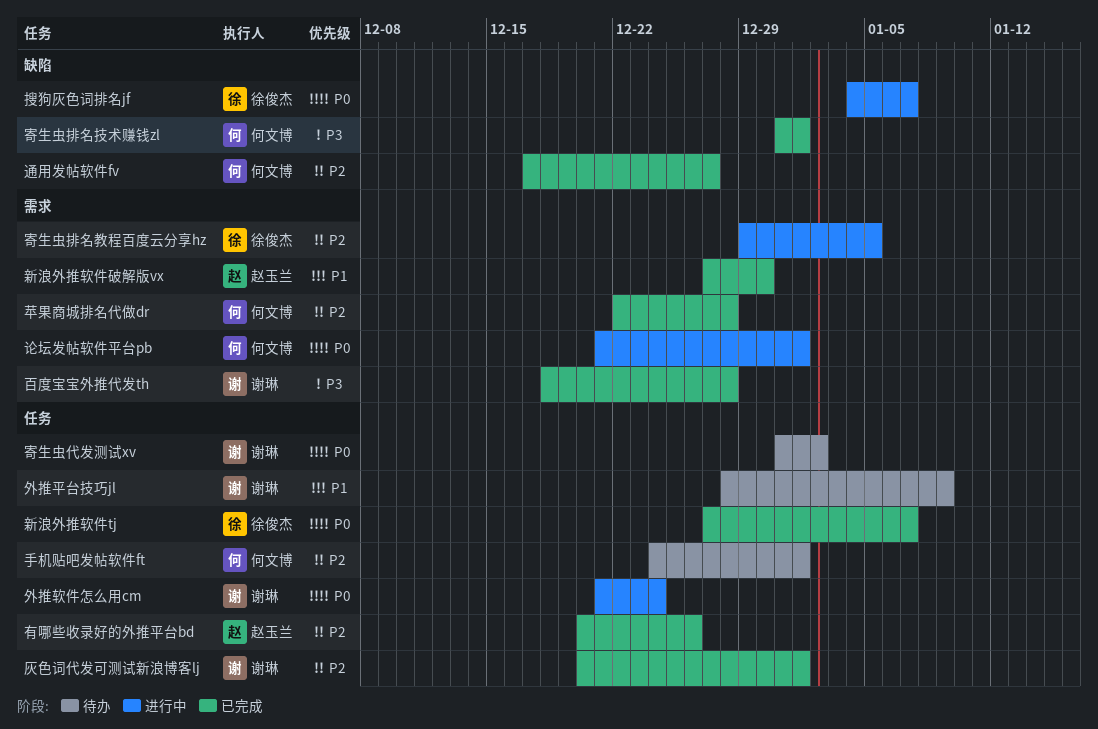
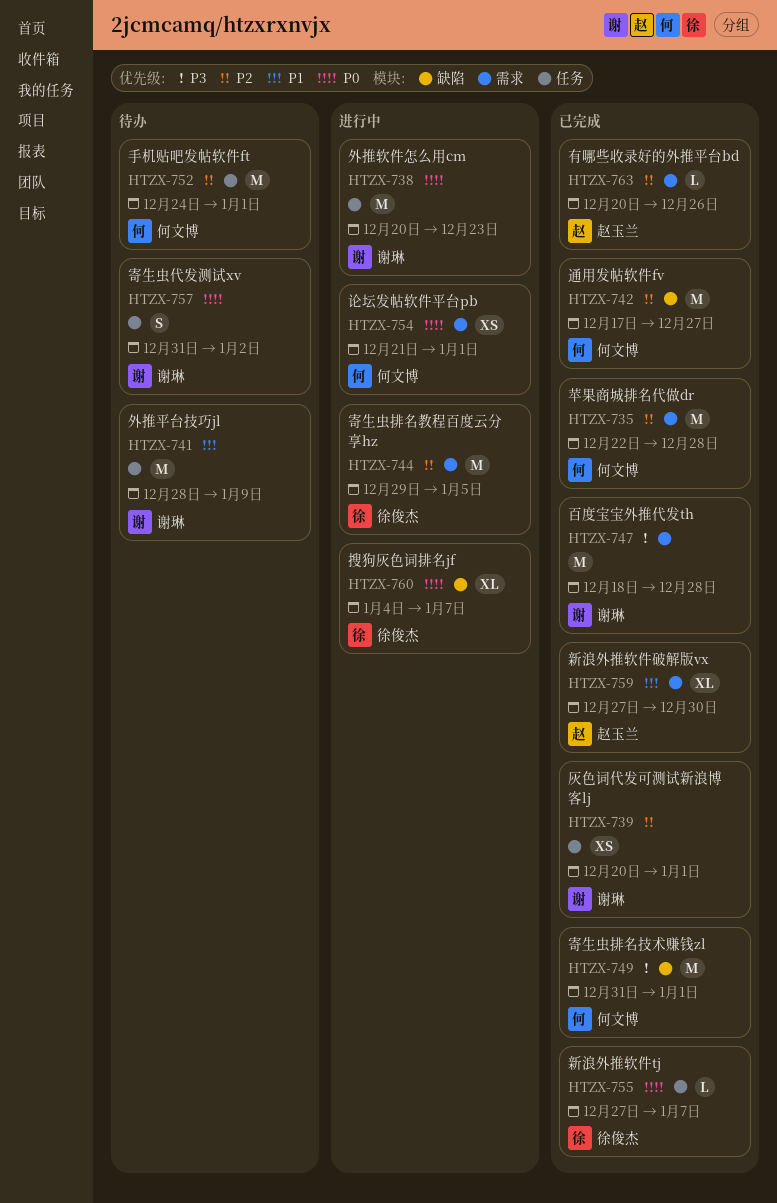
外推软件怎么用cm, start: Dec 21 -> Dec 20
外推软件怎么用cm, due: Dec 24 -> Dec 23
有哪些收录好的外推平台bd, label: 任务 -> 需求

